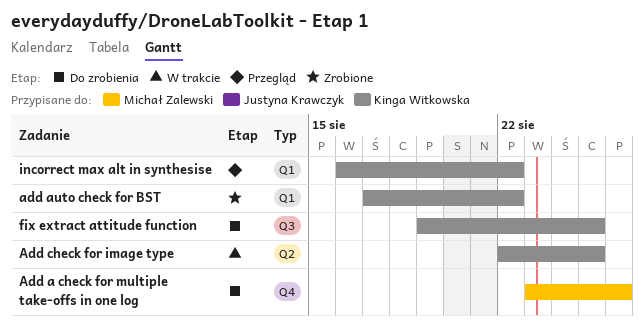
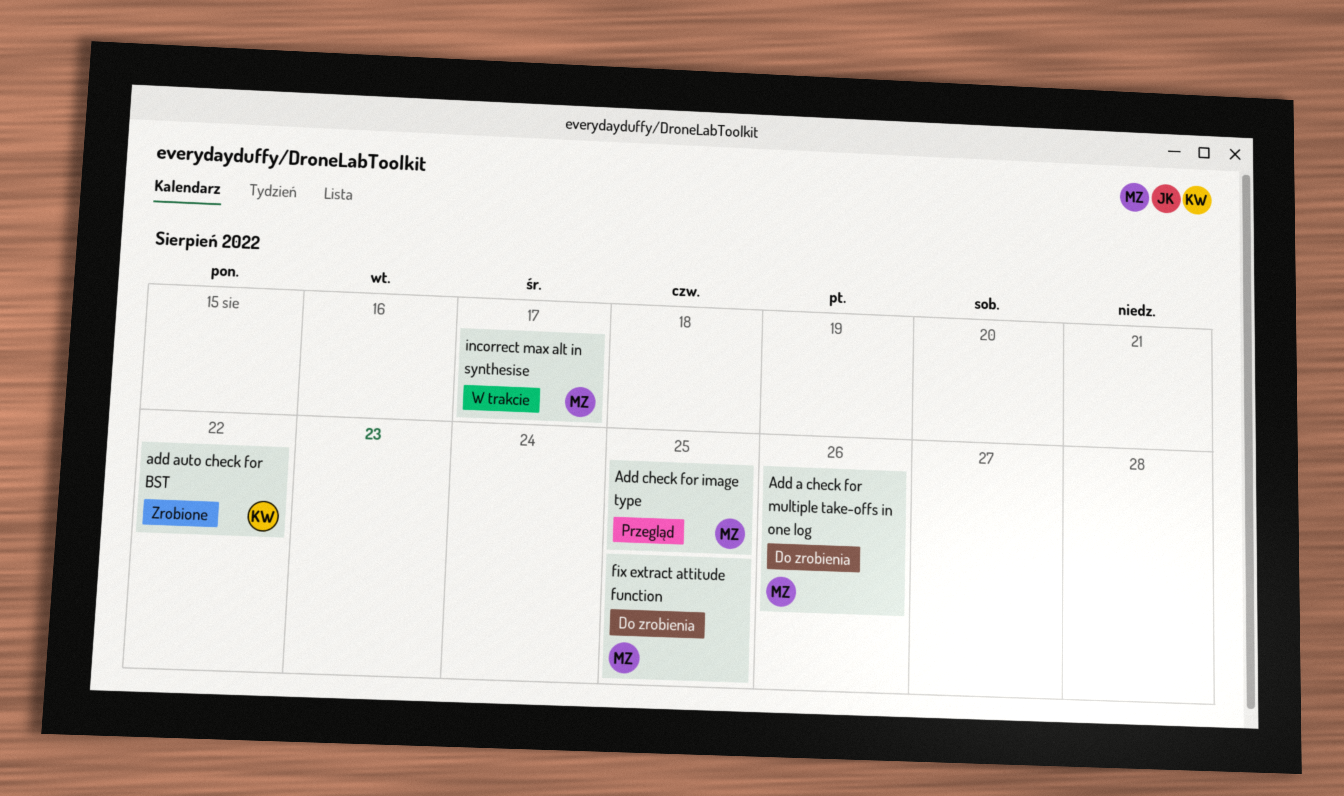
Add check for image type, status: W trakcie -> Przegląd
Add check for image type, owner: Kinga Witkowska -> Michał Zalewski
fix extract attitude function, owner: Kinga Witkowska -> Michał Zalewski
incorrect max alt in synthesise, status: Przegląd -> W trakcie
incorrect max alt in synthesise, owner: Kinga Witkowska -> Michał Zalewski
incorrect max alt in synthesise, due: Aug 22 -> Aug 17

